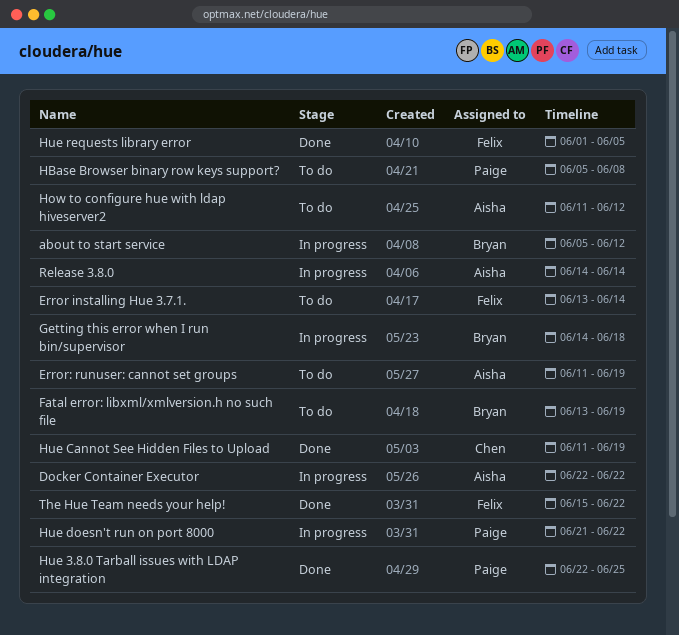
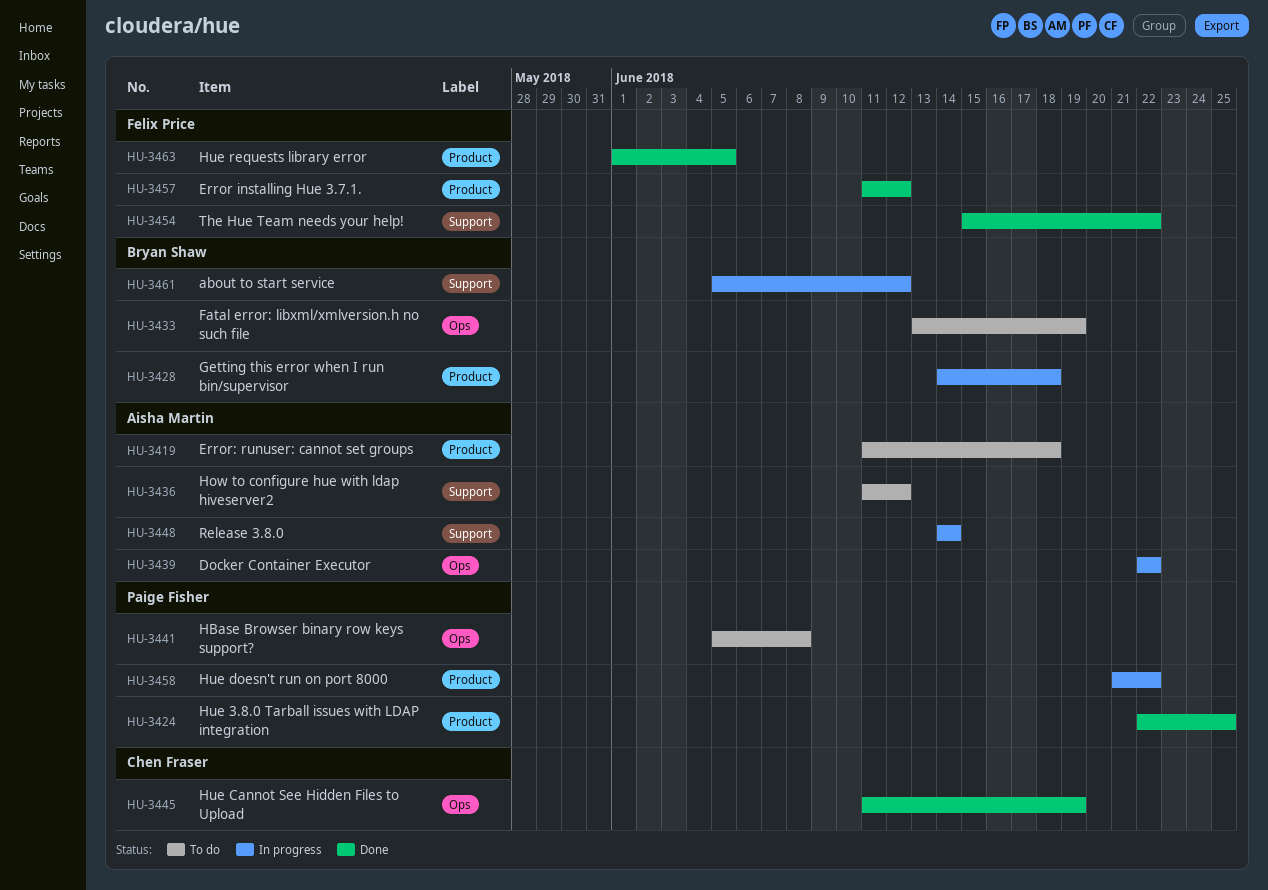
Error installing Hue 3.7.1., status: To do -> Done
Error installing Hue 3.7.1., start: Jun 13 -> Jun 11
Error installing Hue 3.7.1., due: Jun 14 -> Jun 12
Error: runuser: cannot set groups, due: Jun 19 -> Jun 18

